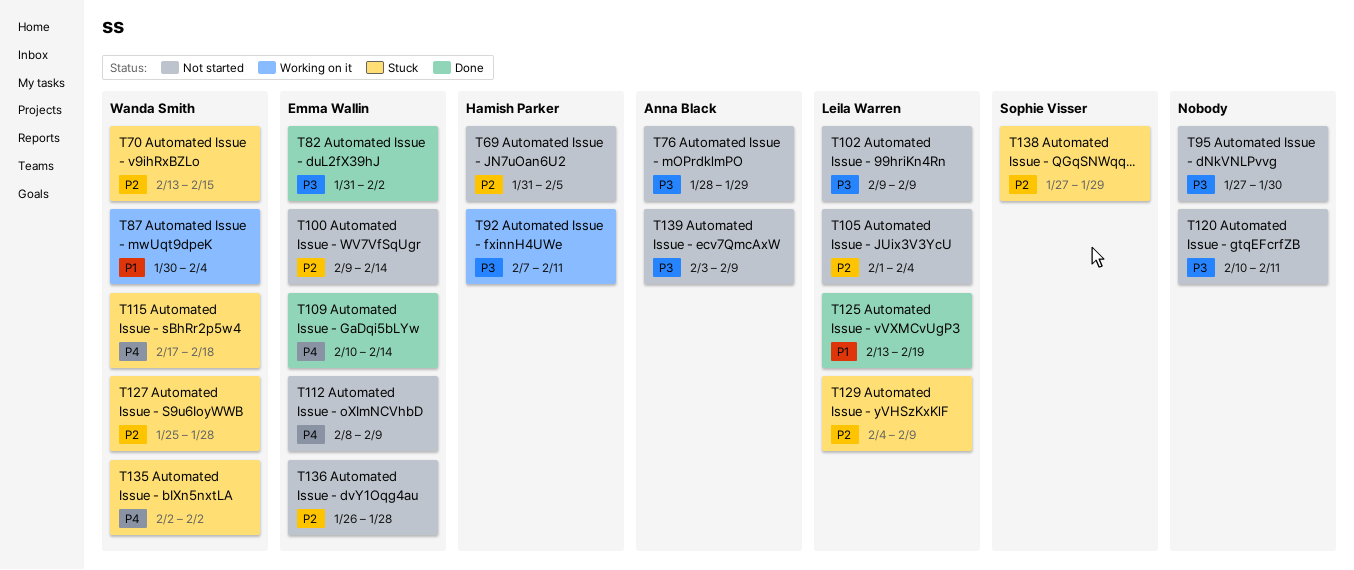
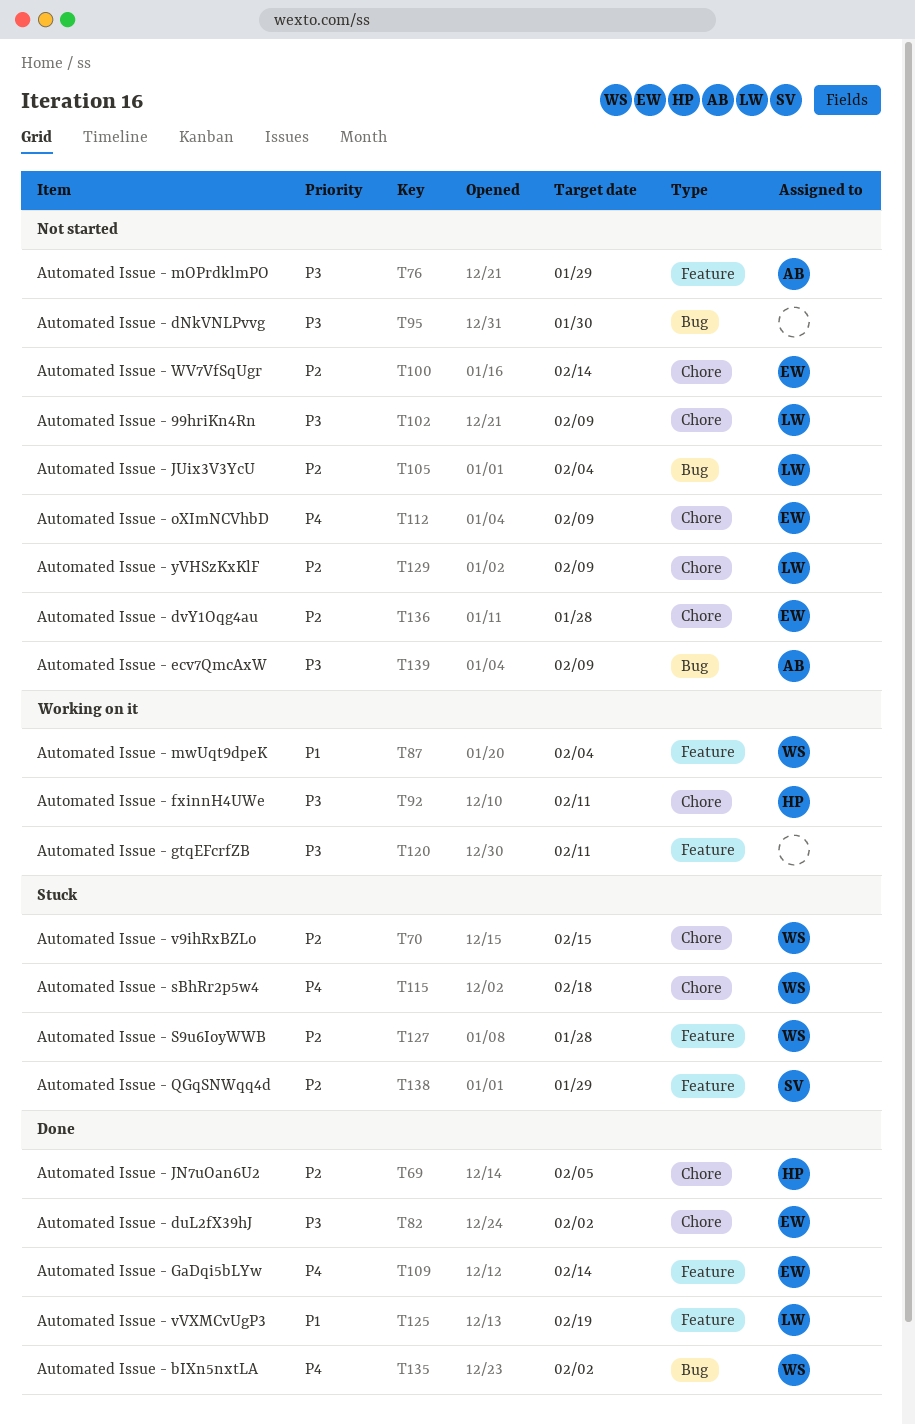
T69, status: Not started -> Done
T120, status: Not started -> Working on it
T129, status: Stuck -> Not started
T135, status: Stuck -> Done

